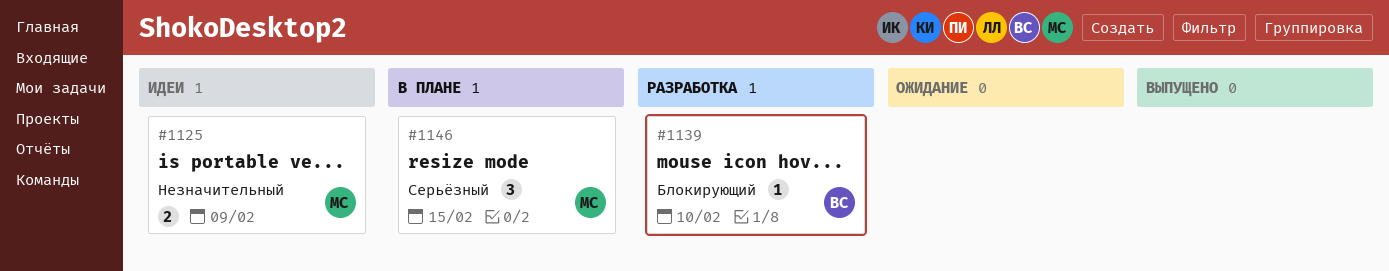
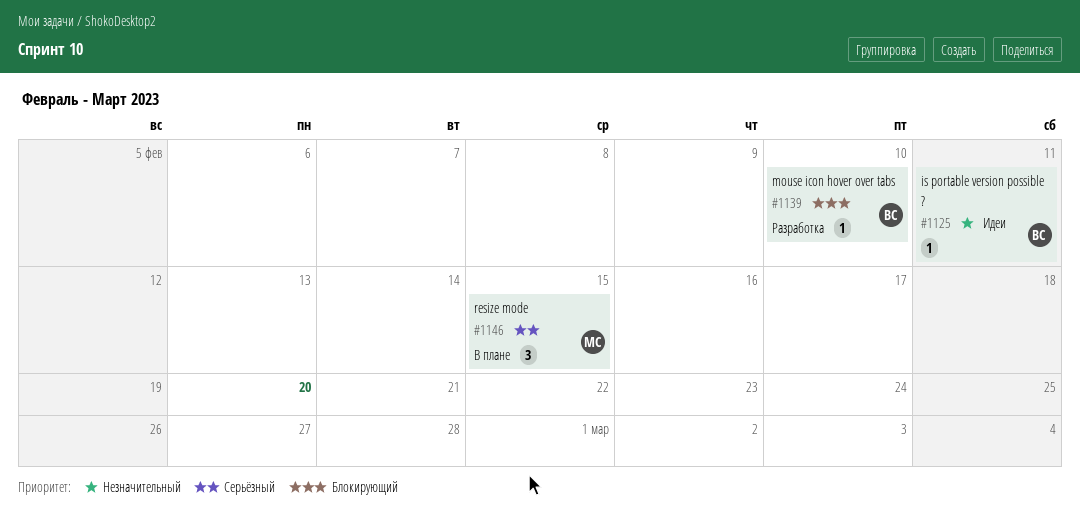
#1125, owner: МС -> ВС
#1125, estimate: 2 -> 1
#1125, due: Feb 9 -> Feb 11

